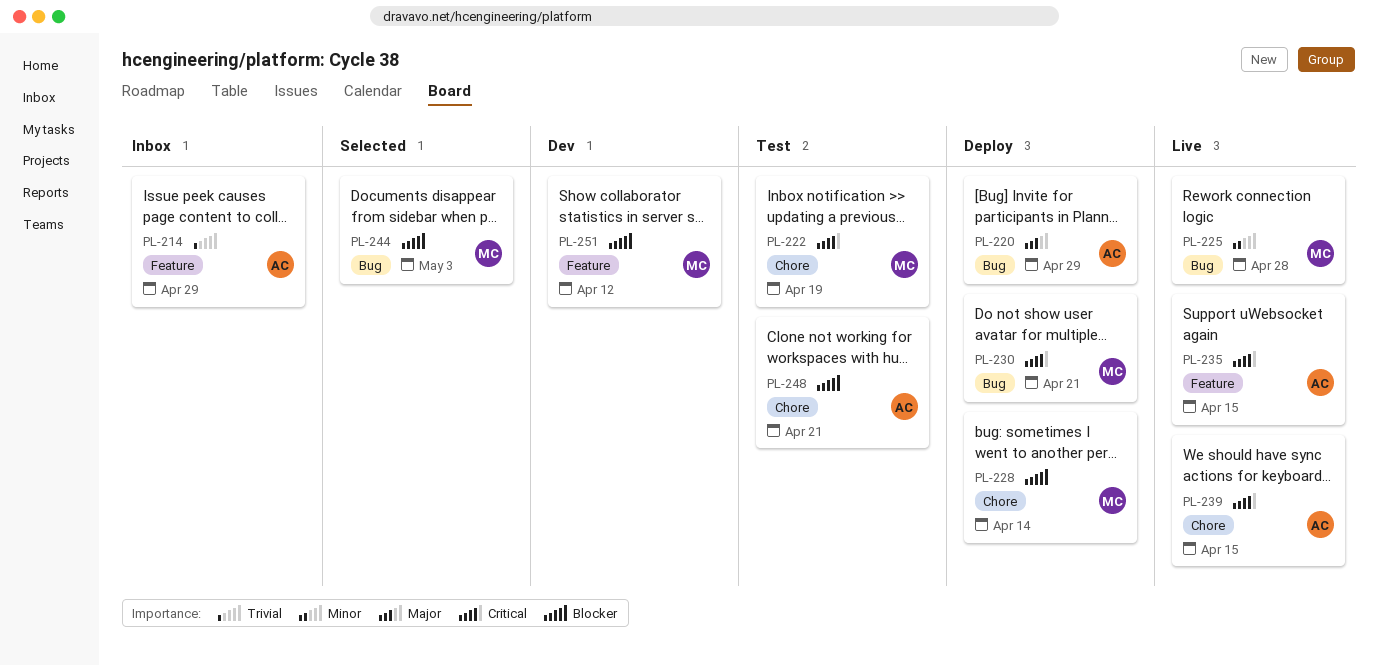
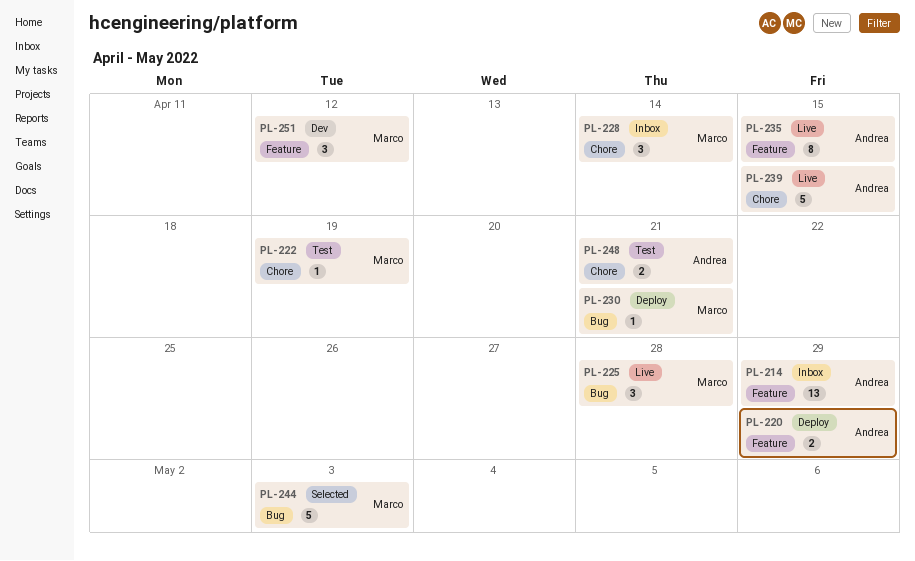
PL-220, label: Bug -> Feature
PL-228, status: Deploy -> Inbox

